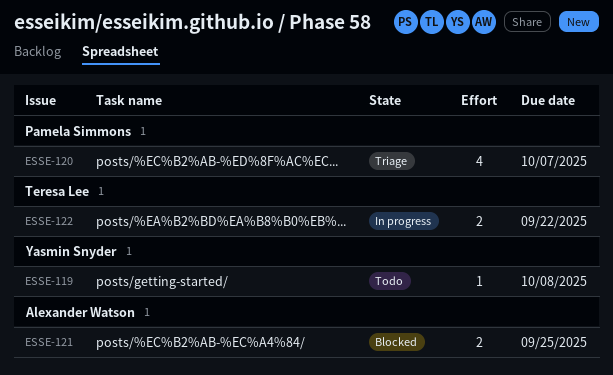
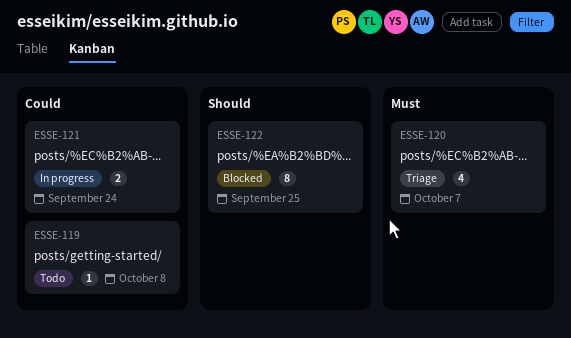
ESSE-121, status: Blocked -> In progress
ESSE-121, due: Sep 25 -> Sep 24
ESSE-122, status: In progress -> Blocked
ESSE-122, estimate: 2 -> 8
ESSE-122, due: Sep 22 -> Sep 25

